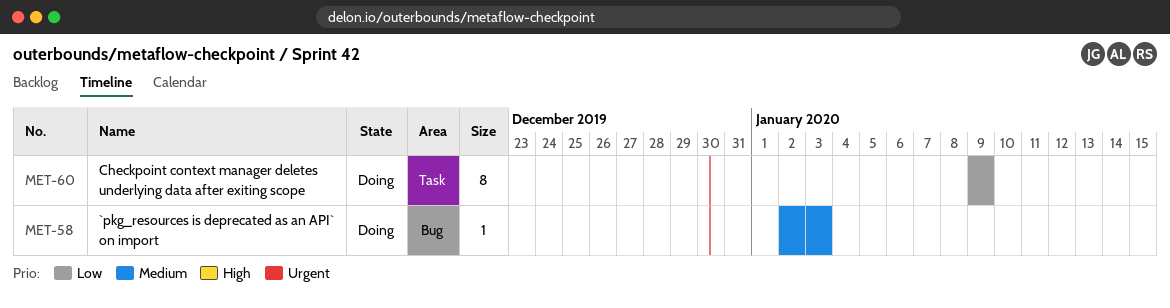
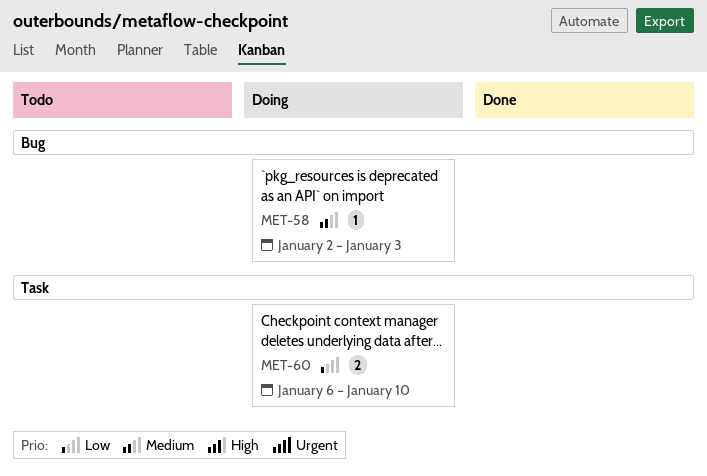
MET-60, estimate: 8 -> 2
MET-60, start: Jan 9 -> Jan 6
MET-60, due: Jan 9 -> Jan 10

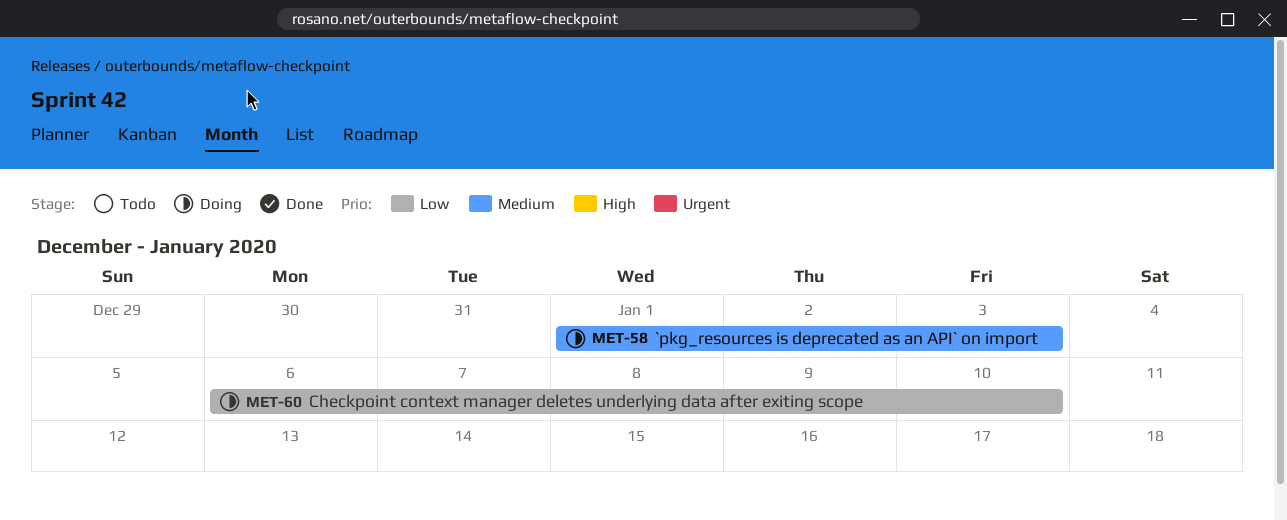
MET-58, start: Jan 2 -> Jan 1

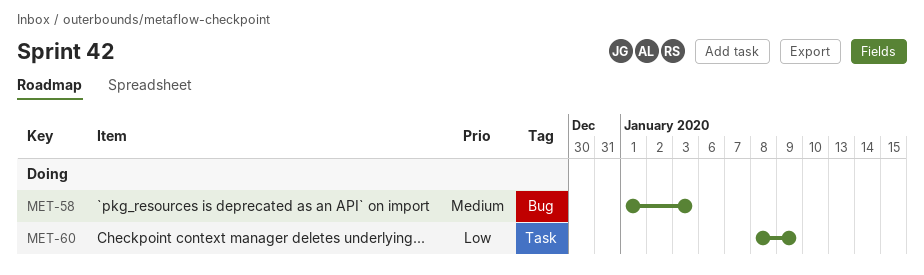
MET-60, start: Jan 6 -> Jan 8
MET-60, due: Jan 10 -> Jan 9

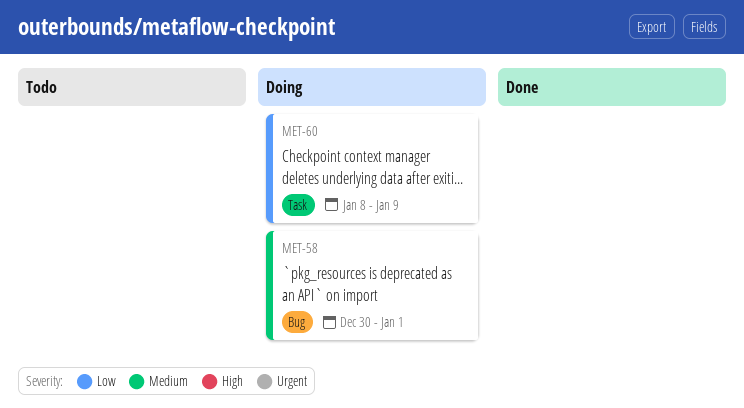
MET-58, start: Jan 1 -> Dec 30
MET-58, due: Jan 3 -> Jan 1

